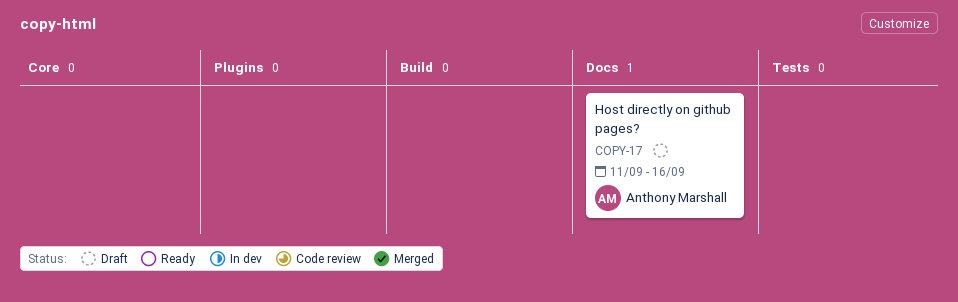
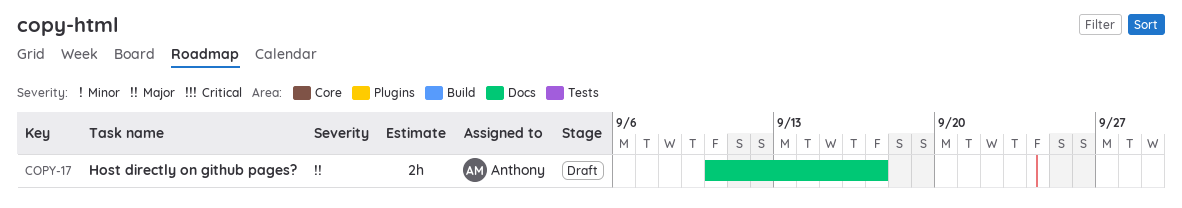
COPY-17, start: Sep 11 -> Sep 10
COPY-17, due: Sep 16 -> Sep 17

